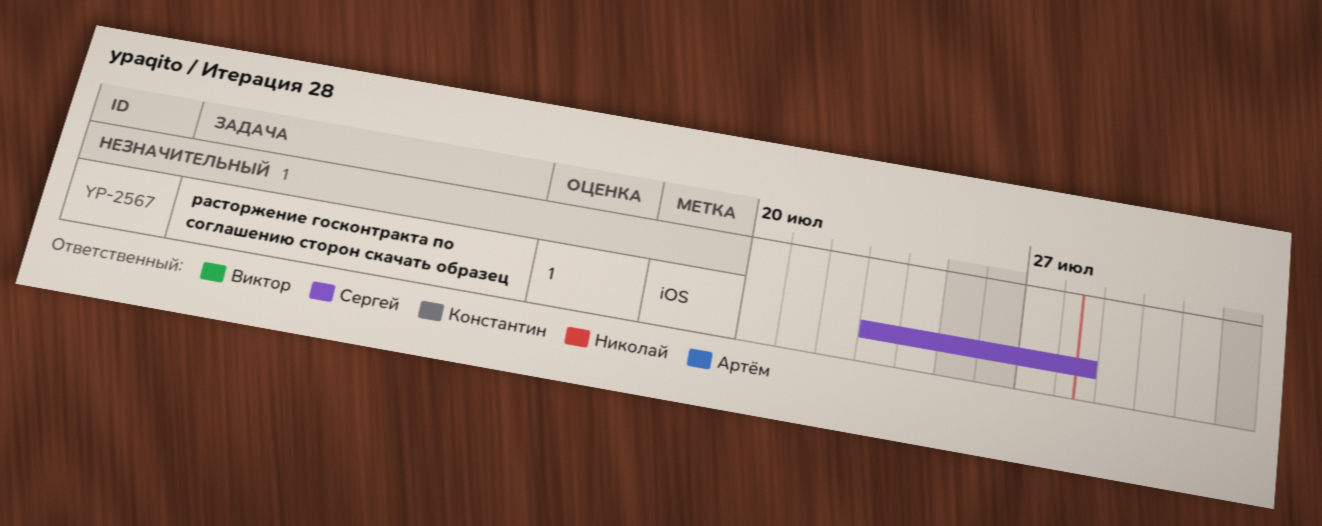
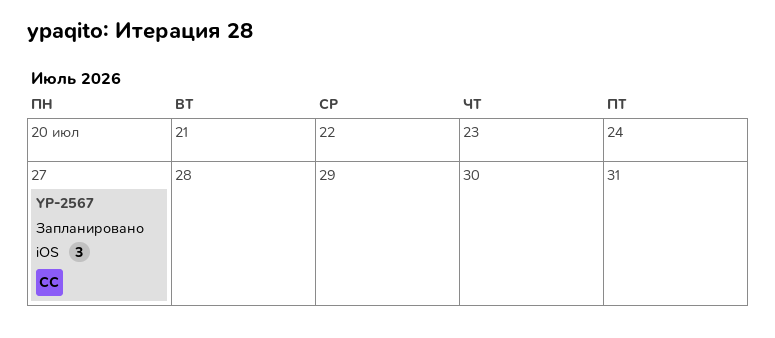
YP-2567, estimate: 1 -> 3
YP-2567, due: Jul 28 -> Jul 27

